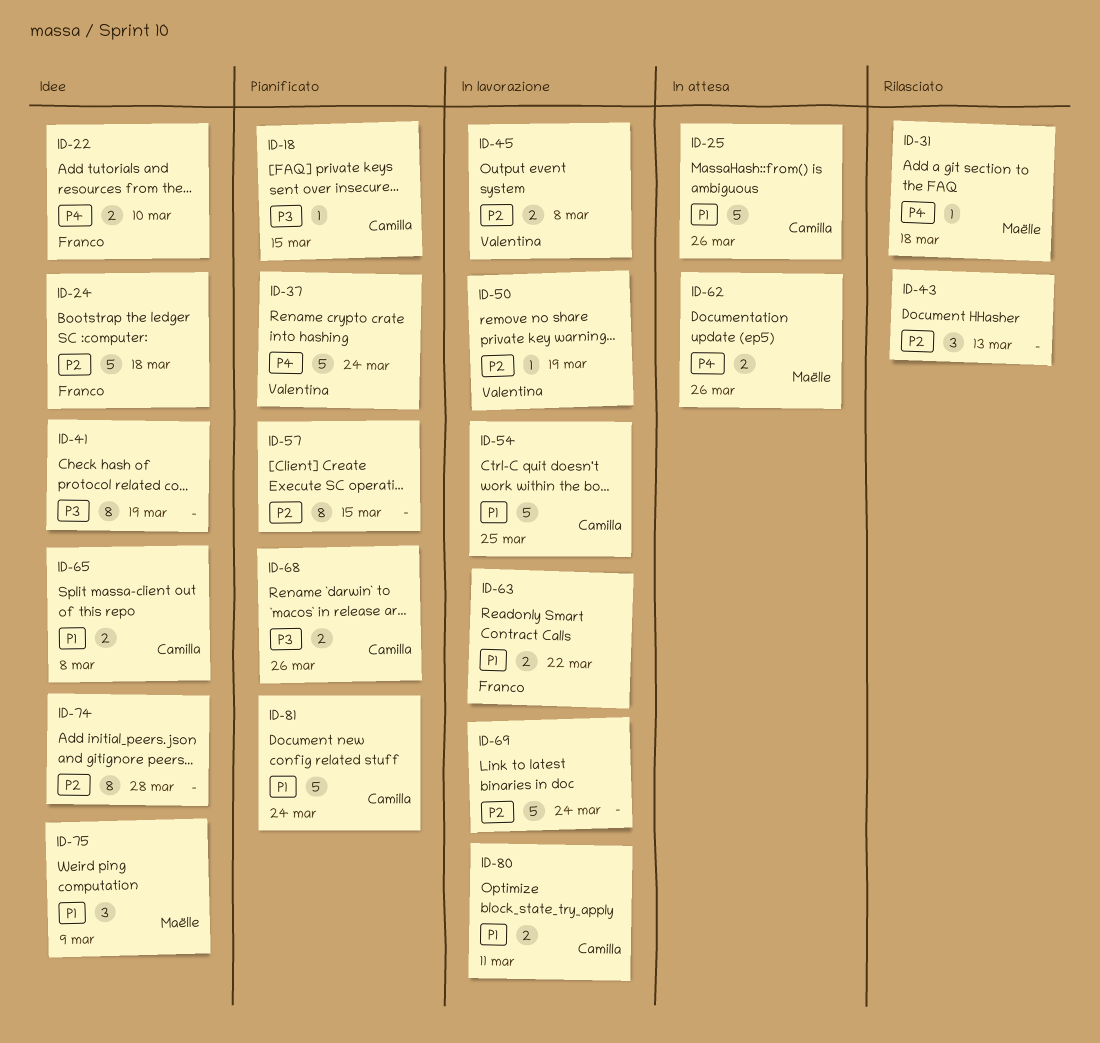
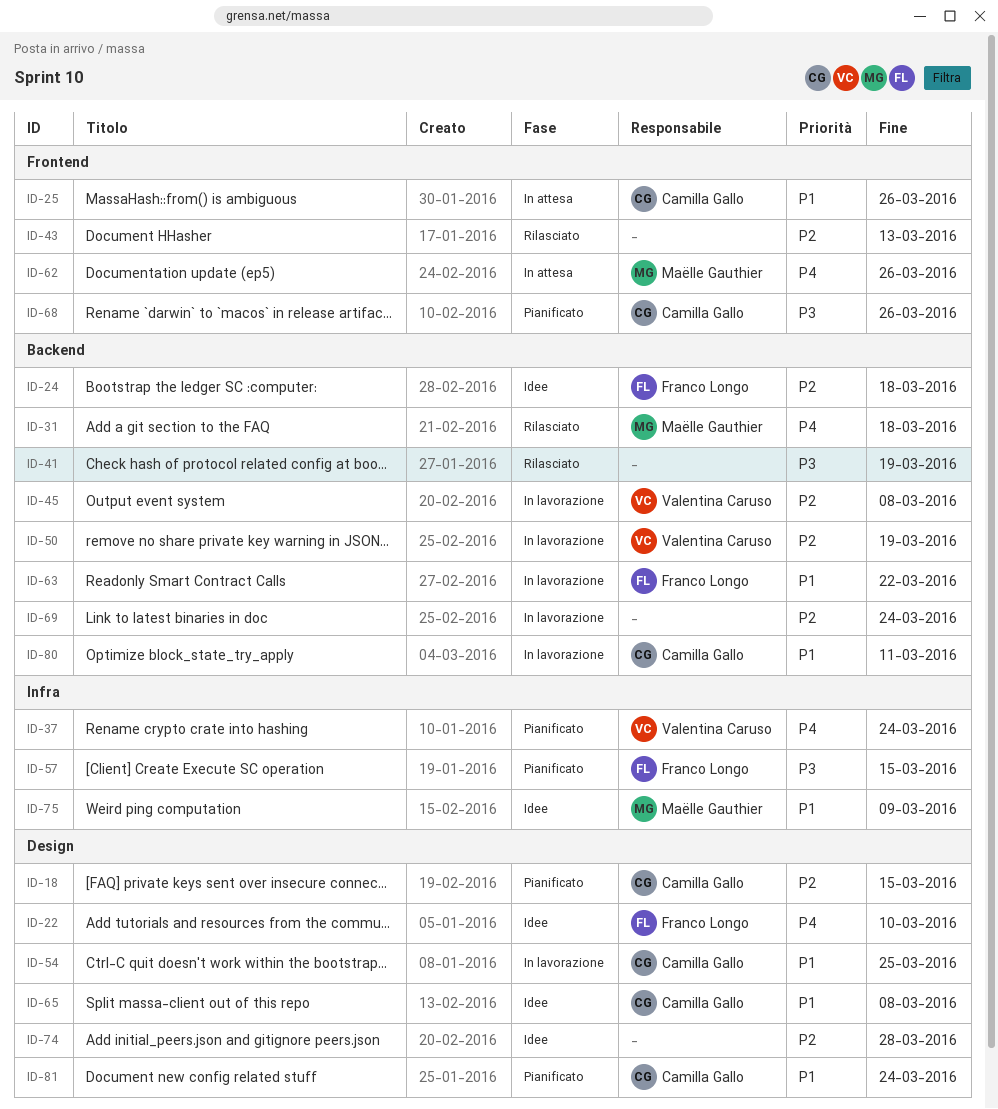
ID-18, priority: P3 -> P2
ID-41, status: Idee -> Rilasciato
ID-57, owner: none -> Franco Longo
ID-57, priority: P2 -> P3

